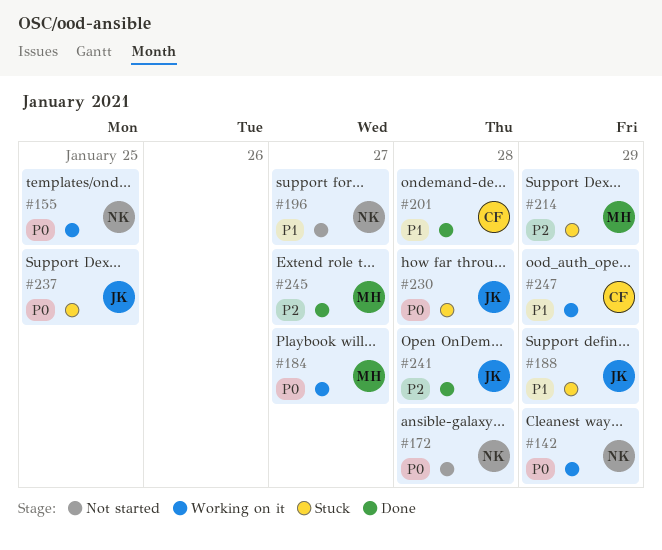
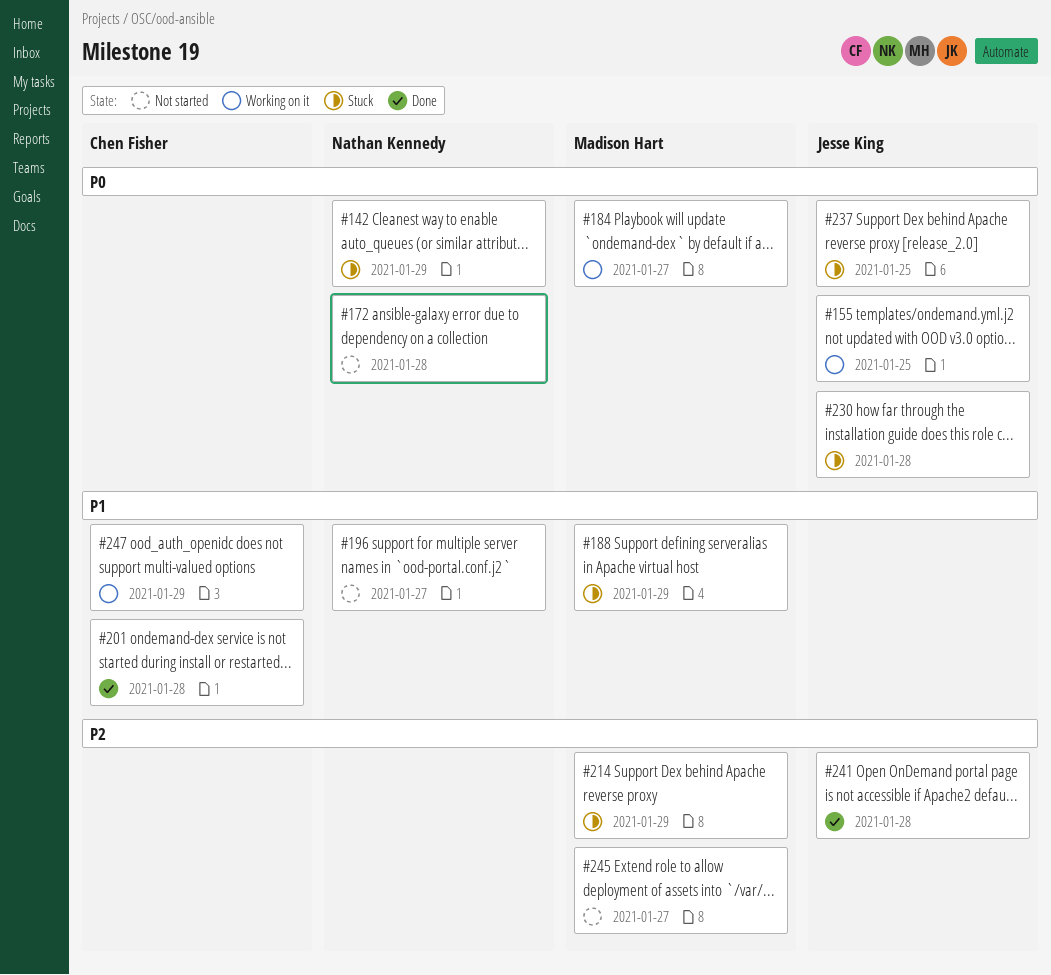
#142, status: Working on it -> Stuck
#155, owner: Nathan Kennedy -> Jesse King
#188, owner: Jesse King -> Madison Hart
#245, status: Done -> Not started

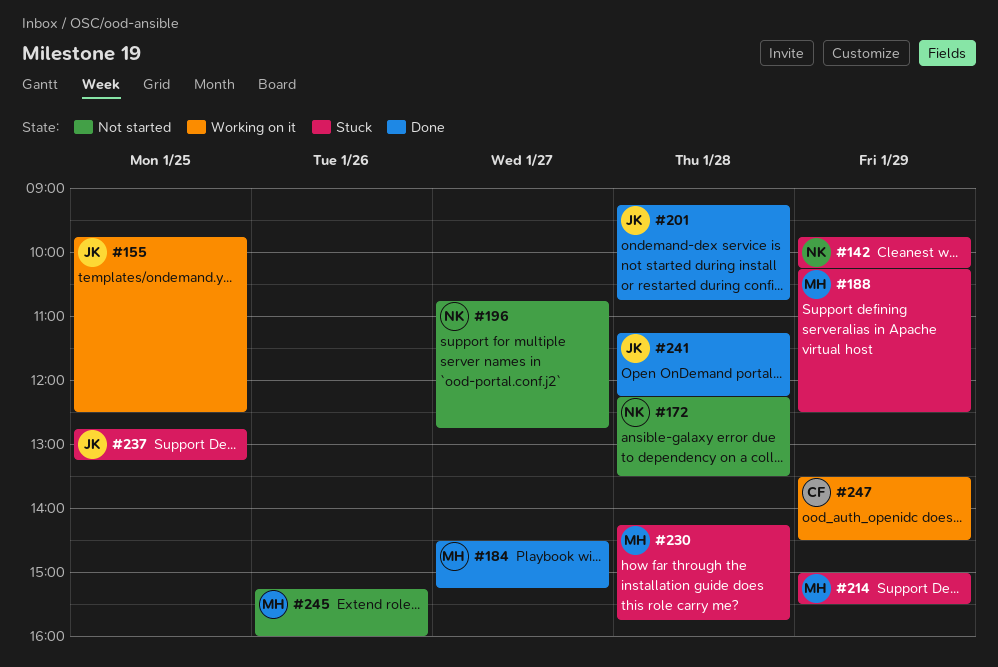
#184, status: Working on it -> Done
#201, owner: Chen Fisher -> Jesse King
#230, owner: Jesse King -> Madison Hart
#245, day: Jan 27 -> Jan 26

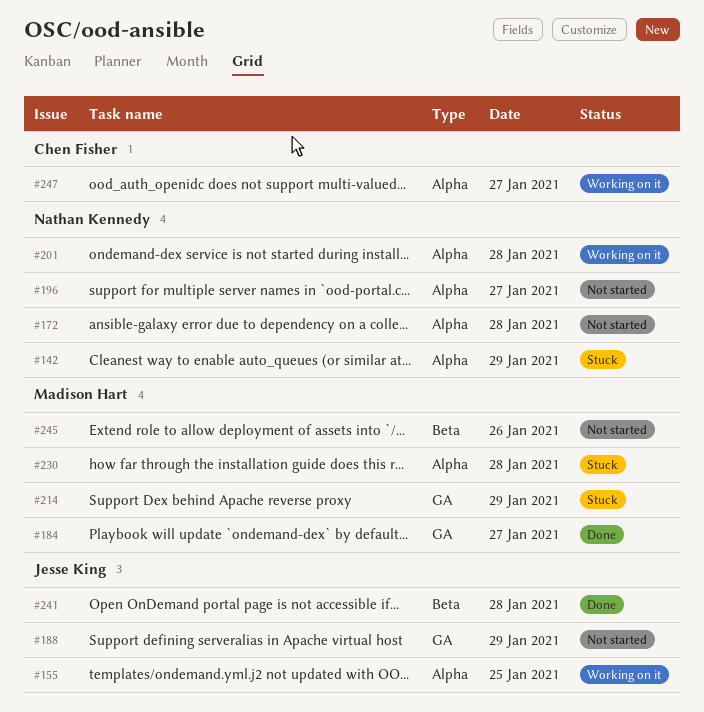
#188, status: Stuck -> Not started
#188, owner: Madison Hart -> Jesse King
#201, status: Done -> Working on it
#201, owner: Jesse King -> Nathan Kennedy
#237: present -> none
#247, day: Jan 29 -> Jan 27

